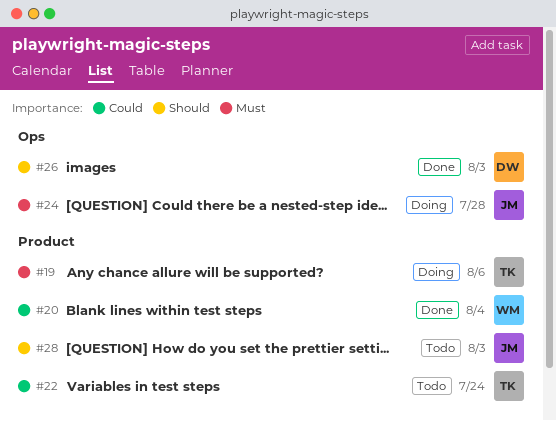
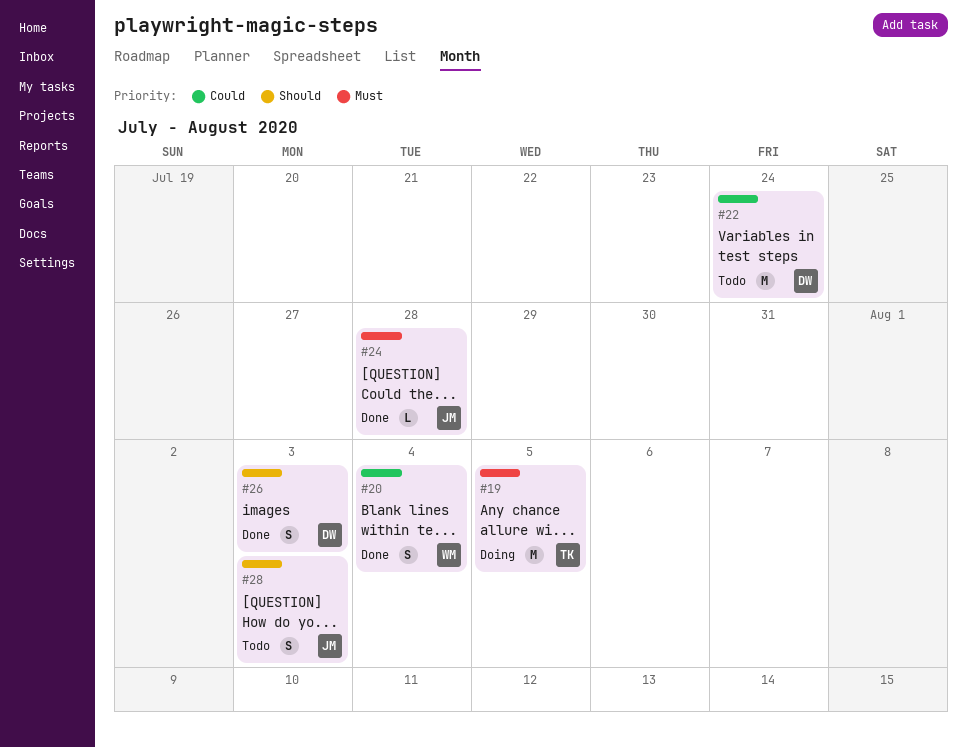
#19, due: Aug 6 -> Aug 5
#22, owner: TK -> DW
#24, status: Doing -> Done

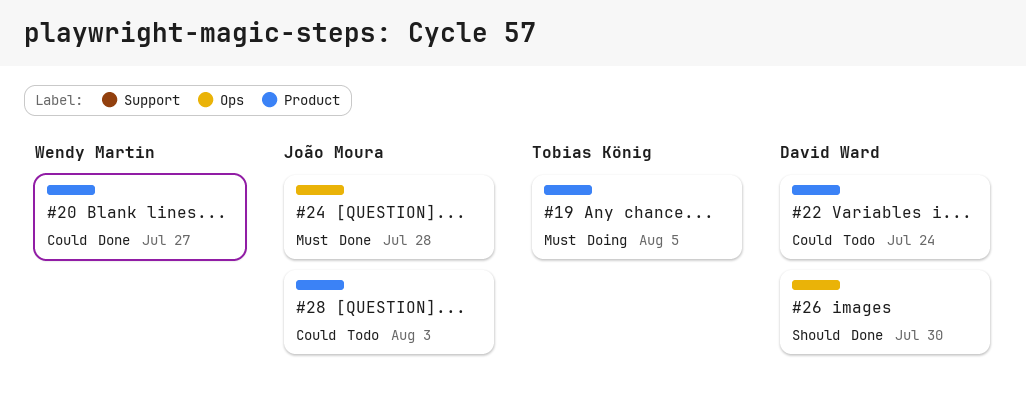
#20, due: Aug 4 -> Jul 27
#26, due: Aug 3 -> Jul 30
#28, priority: Should -> Could

